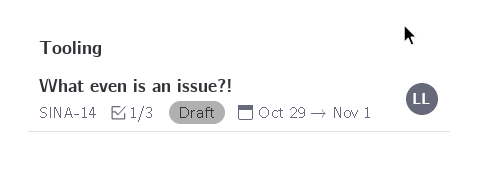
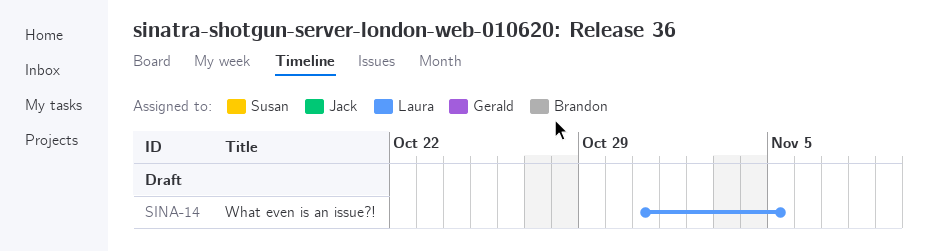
SINA-14, start: Oct 29 -> Oct 31
SINA-14, due: Nov 1 -> Nov 5

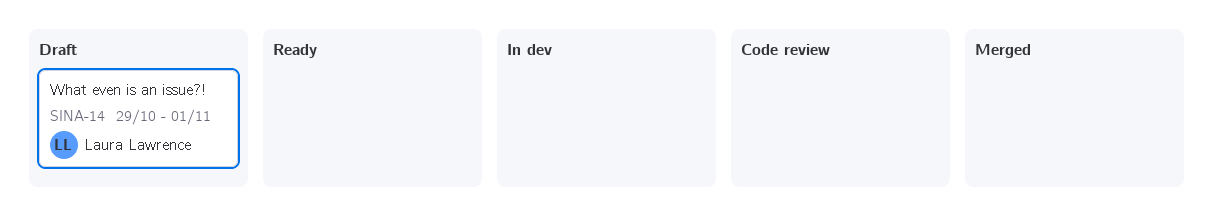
SINA-14, start: Oct 31 -> Oct 29
SINA-14, due: Nov 5 -> Nov 1

